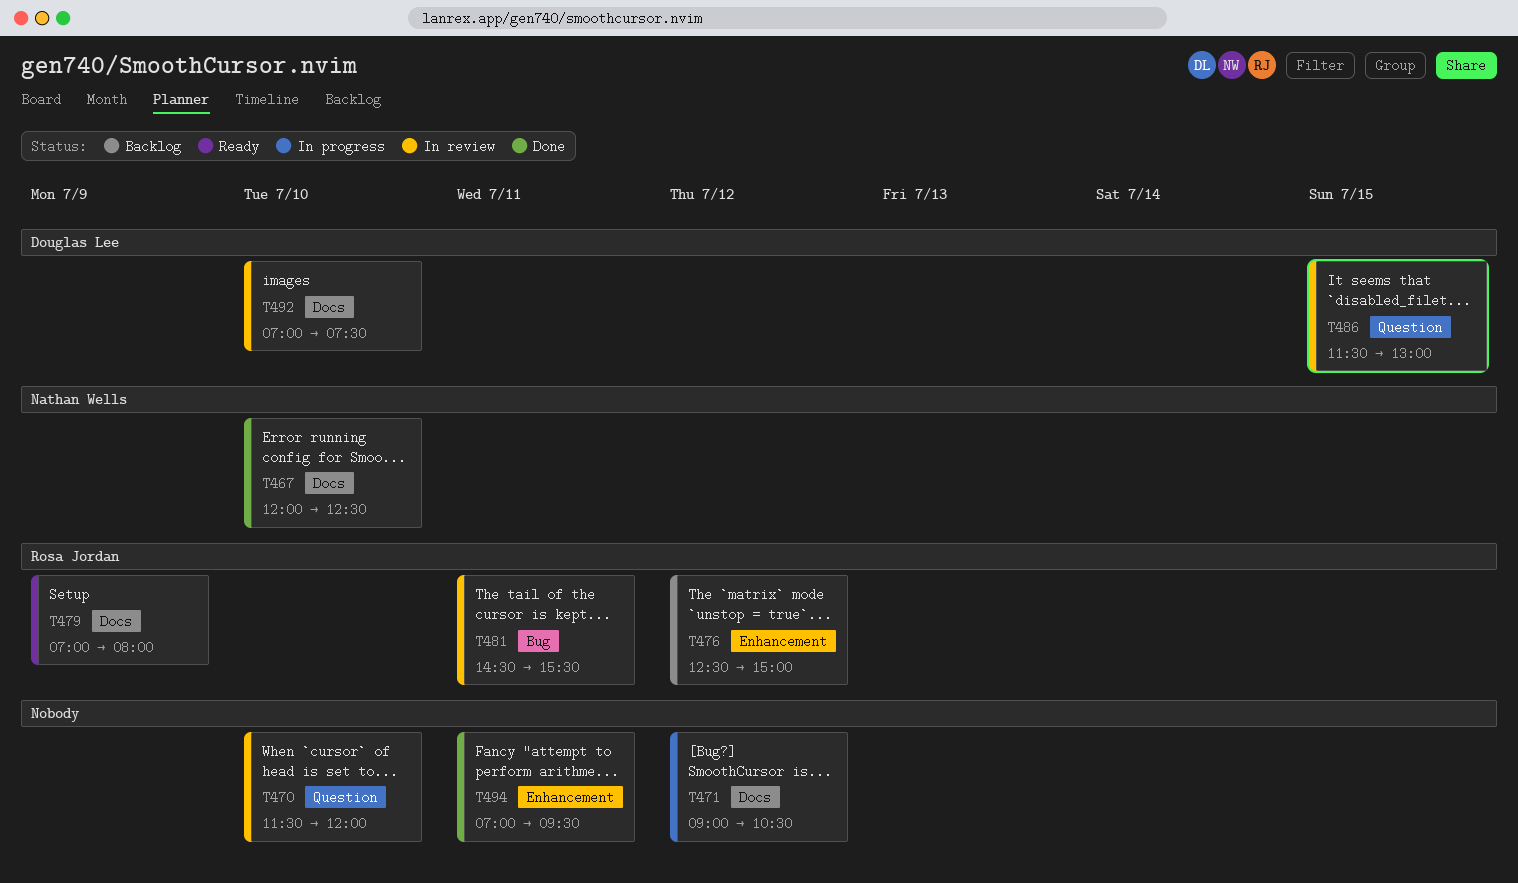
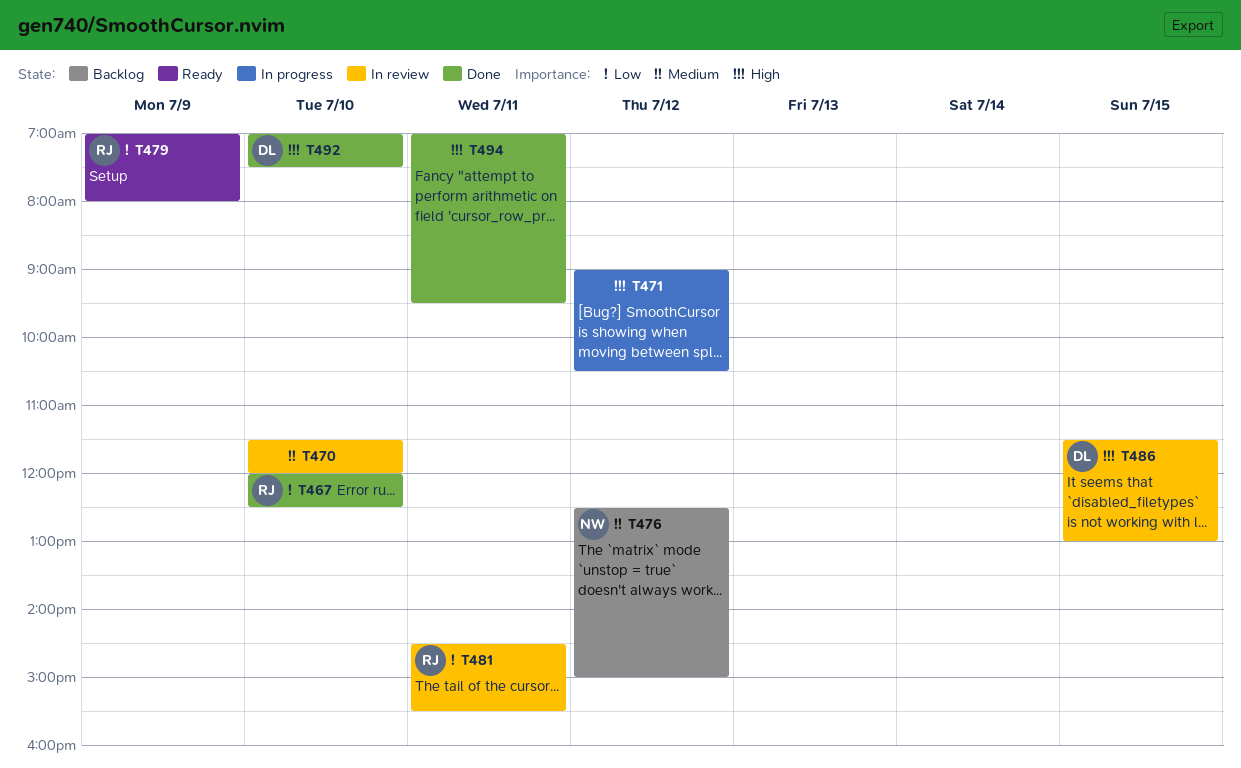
T467, owner: Nathan Wells -> Rosa Jordan
T476, owner: Rosa Jordan -> Nathan Wells
T492, status: In review -> Done

